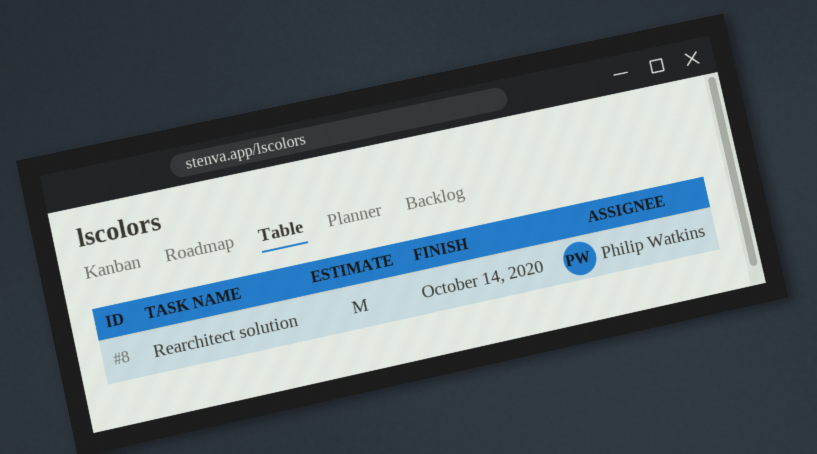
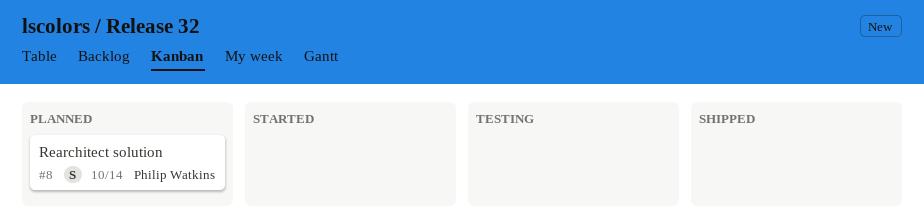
#8, estimate: M -> S

